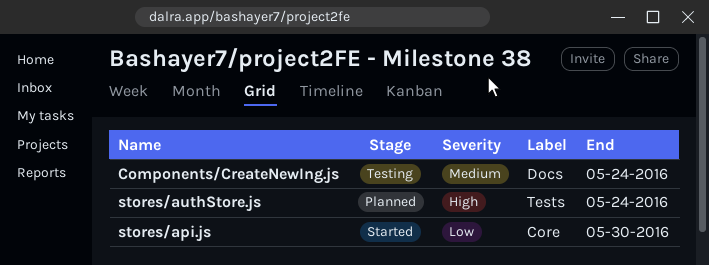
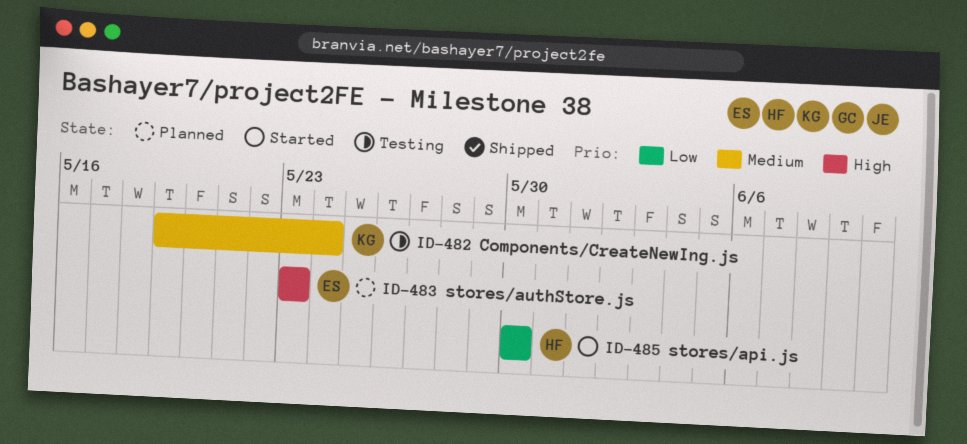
stores/authStore.js, due: May 24 -> May 23

